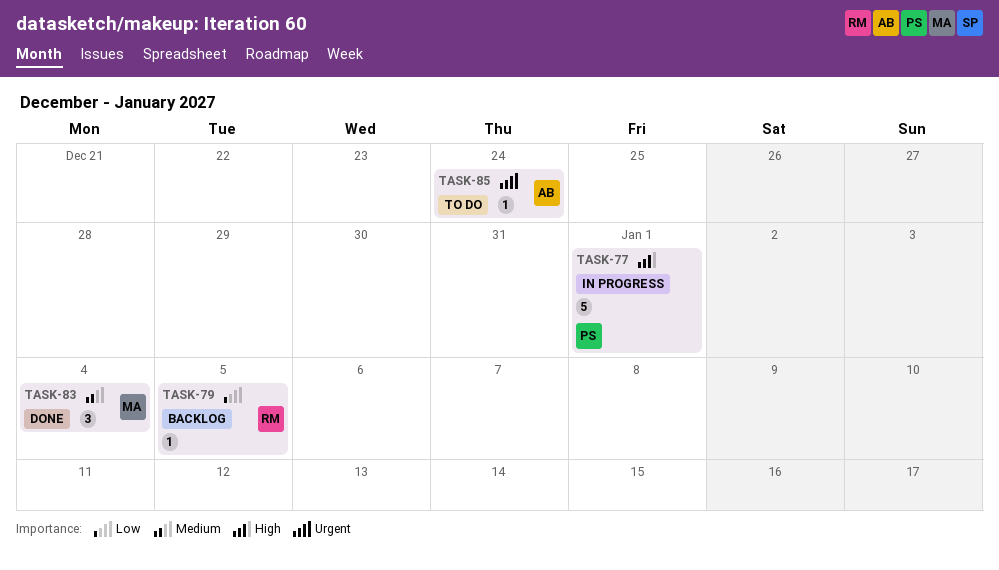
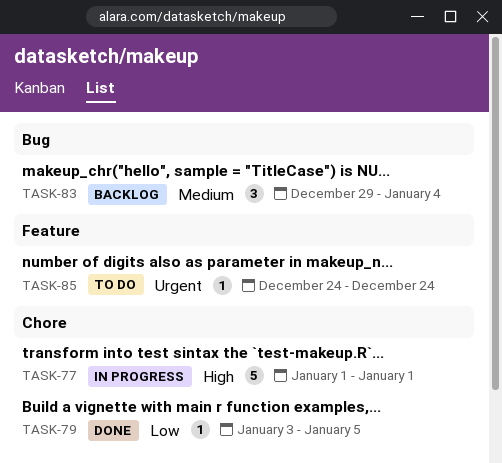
TASK-79, status: Backlog -> Done
TASK-83, status: Done -> Backlog

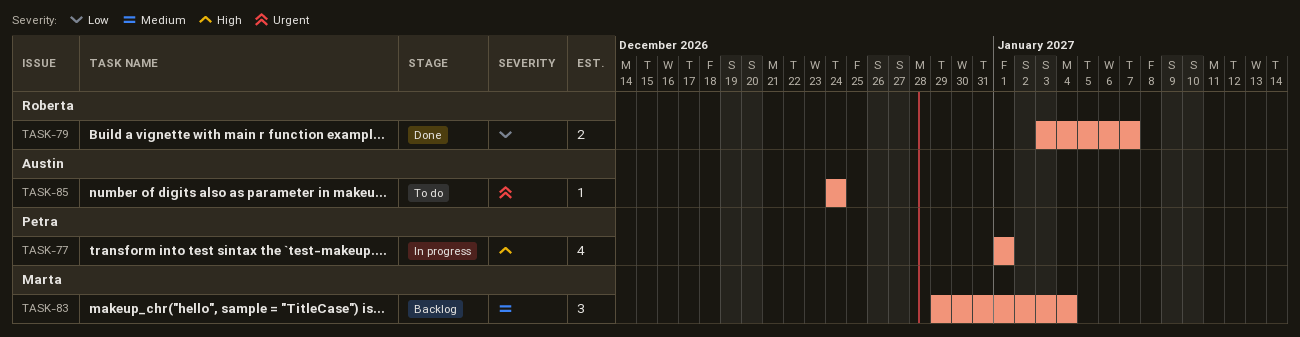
TASK-77, estimate: 5 -> 4
TASK-79, estimate: 1 -> 2
TASK-79, due: Jan 5 -> Jan 7

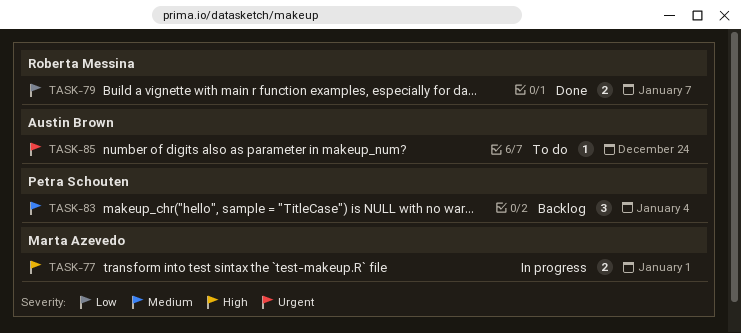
TASK-77, owner: Petra Schouten -> Marta Azevedo
TASK-77, estimate: 4 -> 2
TASK-83, owner: Marta Azevedo -> Petra Schouten

